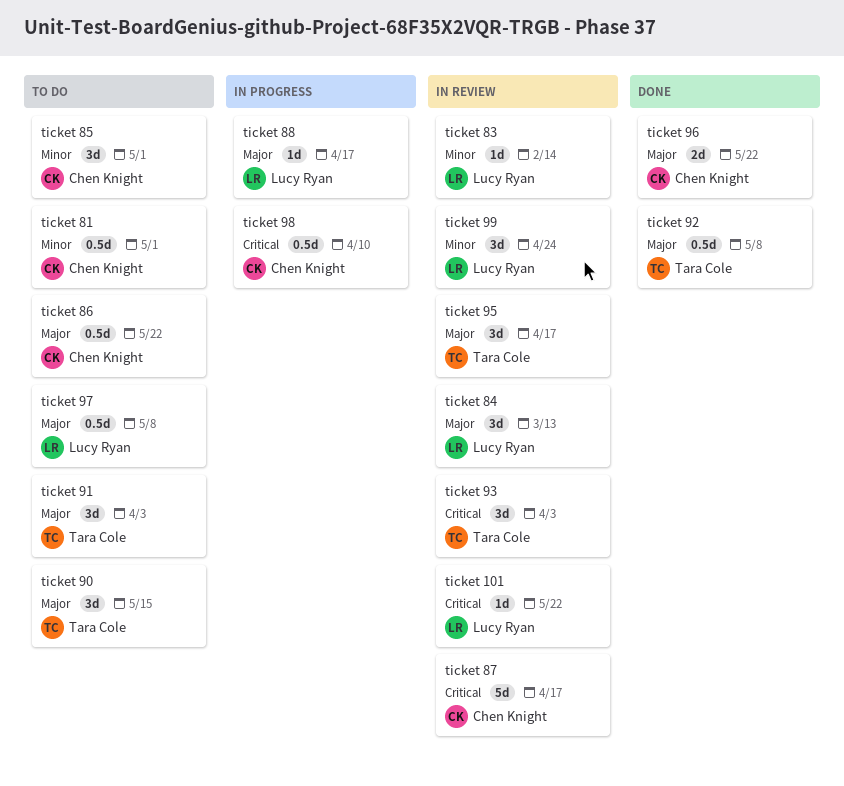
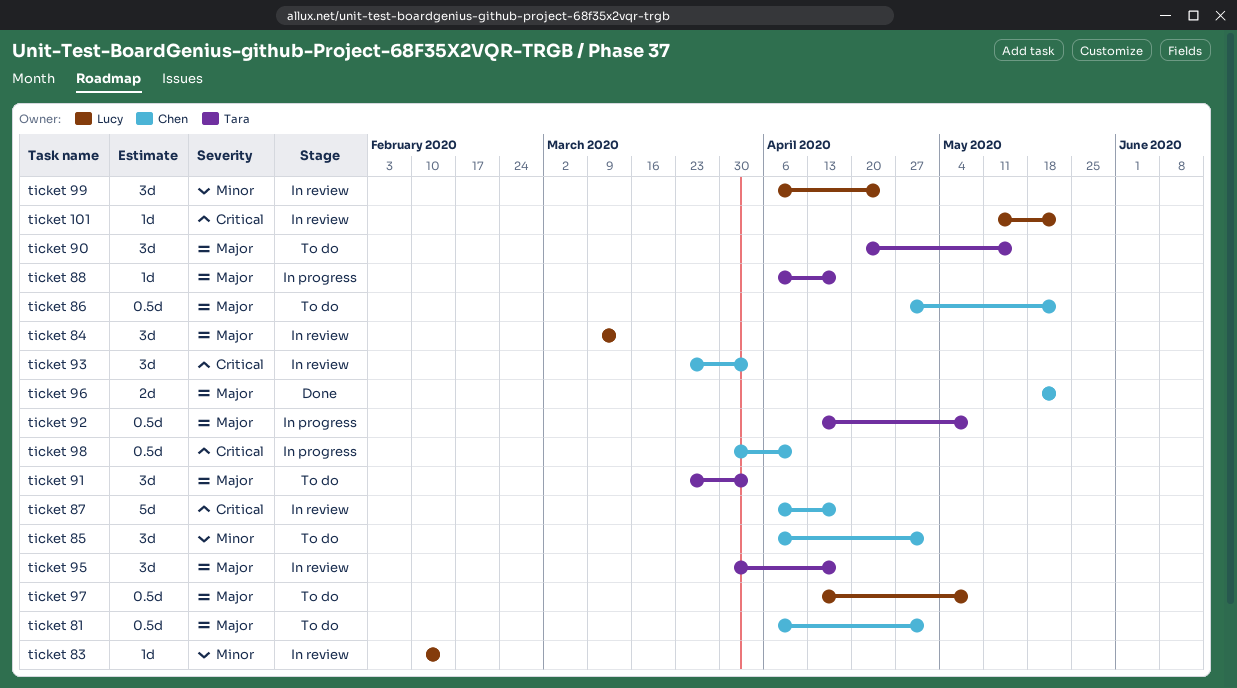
ticket 81, priority: Minor -> Major
ticket 88, owner: Lucy Ryan -> Tara Cole
ticket 92, status: Done -> In progress
ticket 93, owner: Tara Cole -> Chen Knight

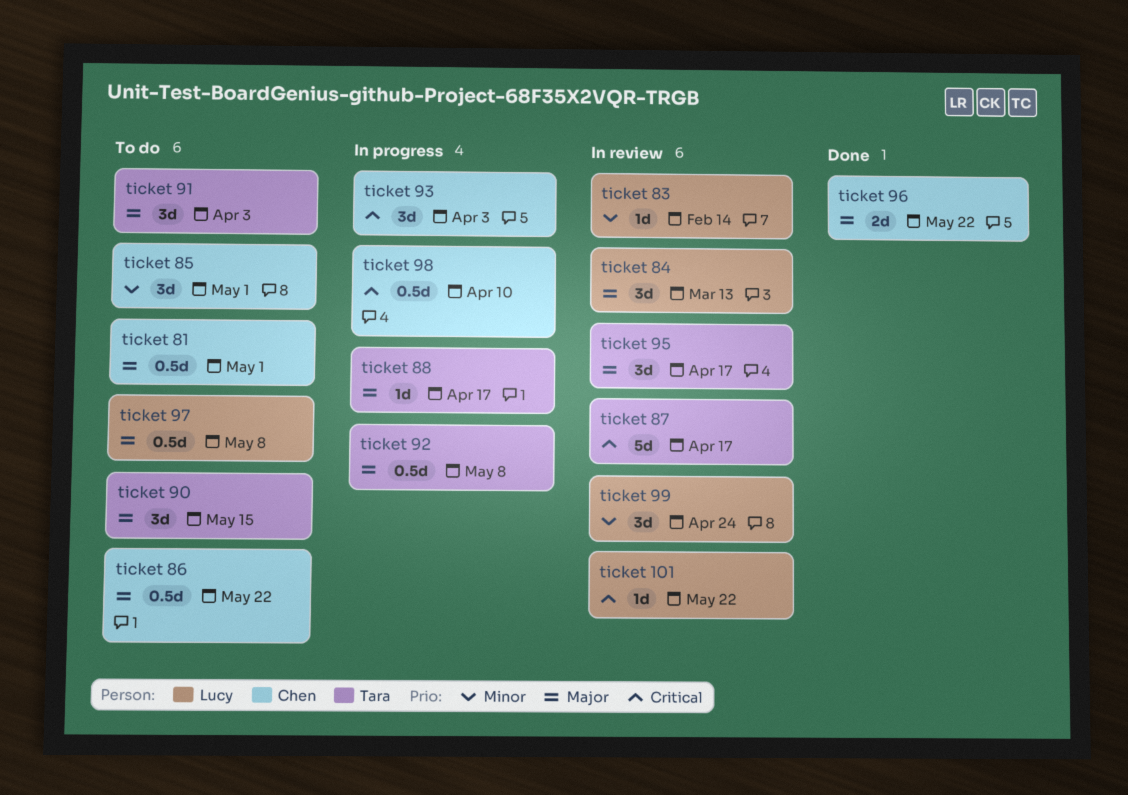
ticket 87, owner: Chen -> Tara
ticket 93, status: In review -> In progress

